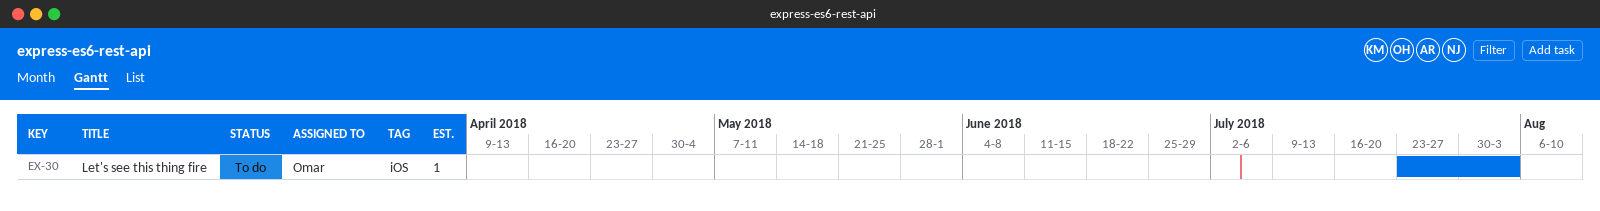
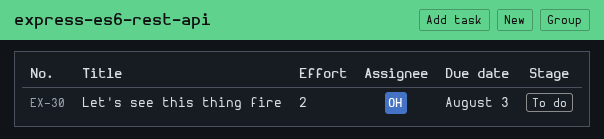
EX-30, estimate: 1 -> 2

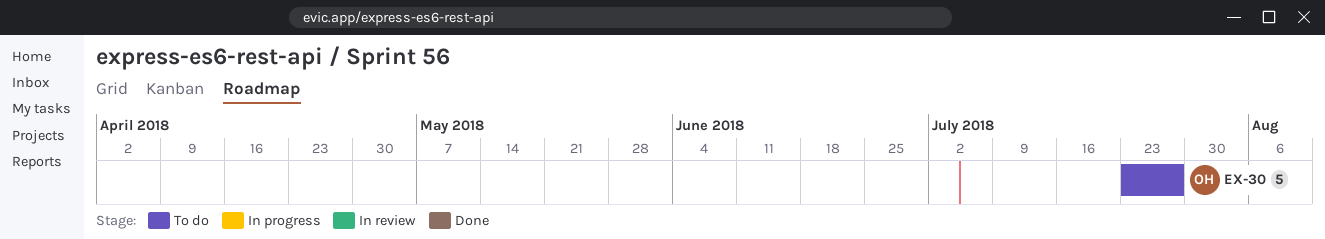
EX-30, estimate: 2 -> 5
EX-30, due: Aug 3 -> Jul 27

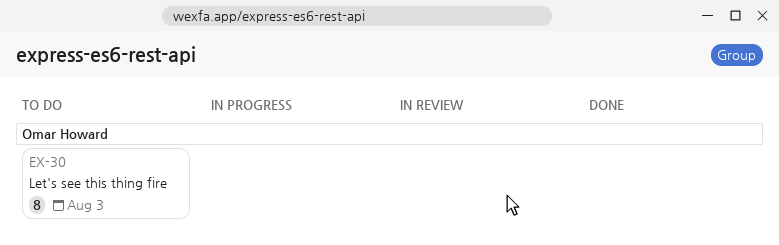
EX-30, estimate: 5 -> 8
EX-30, due: Jul 27 -> Aug 3

